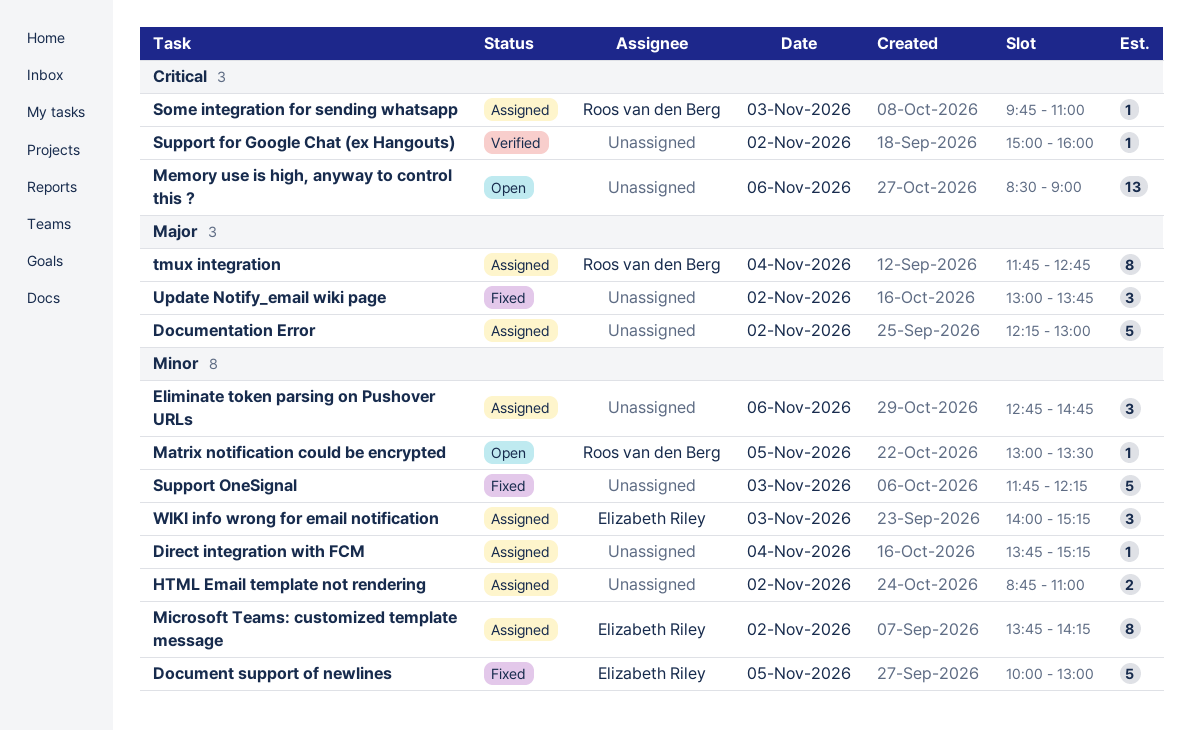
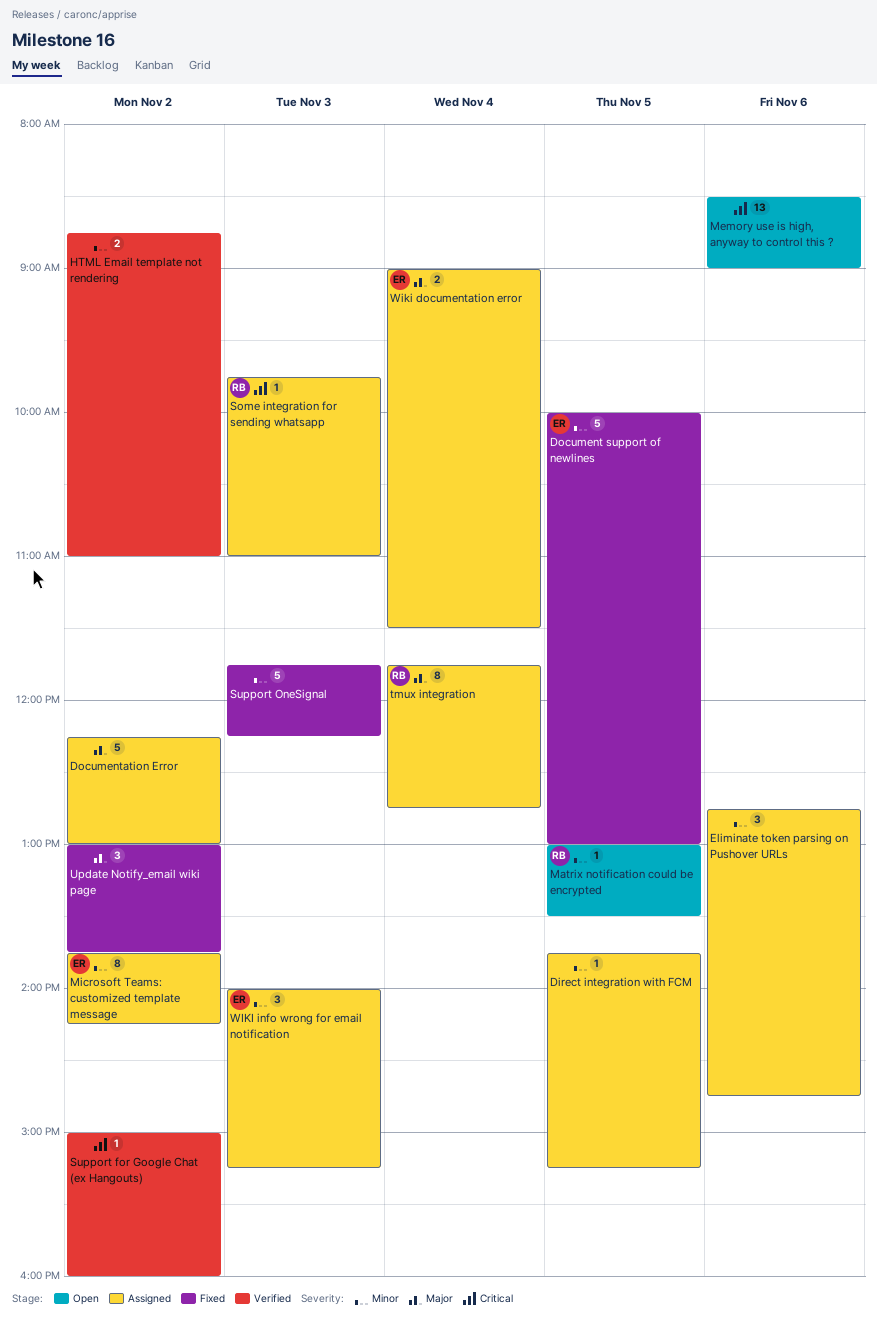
Direct integration with FCM, day: Nov 4 -> Nov 5
HTML Email template not rendering, status: Assigned -> Verified
Wiki documentation error: none -> present

